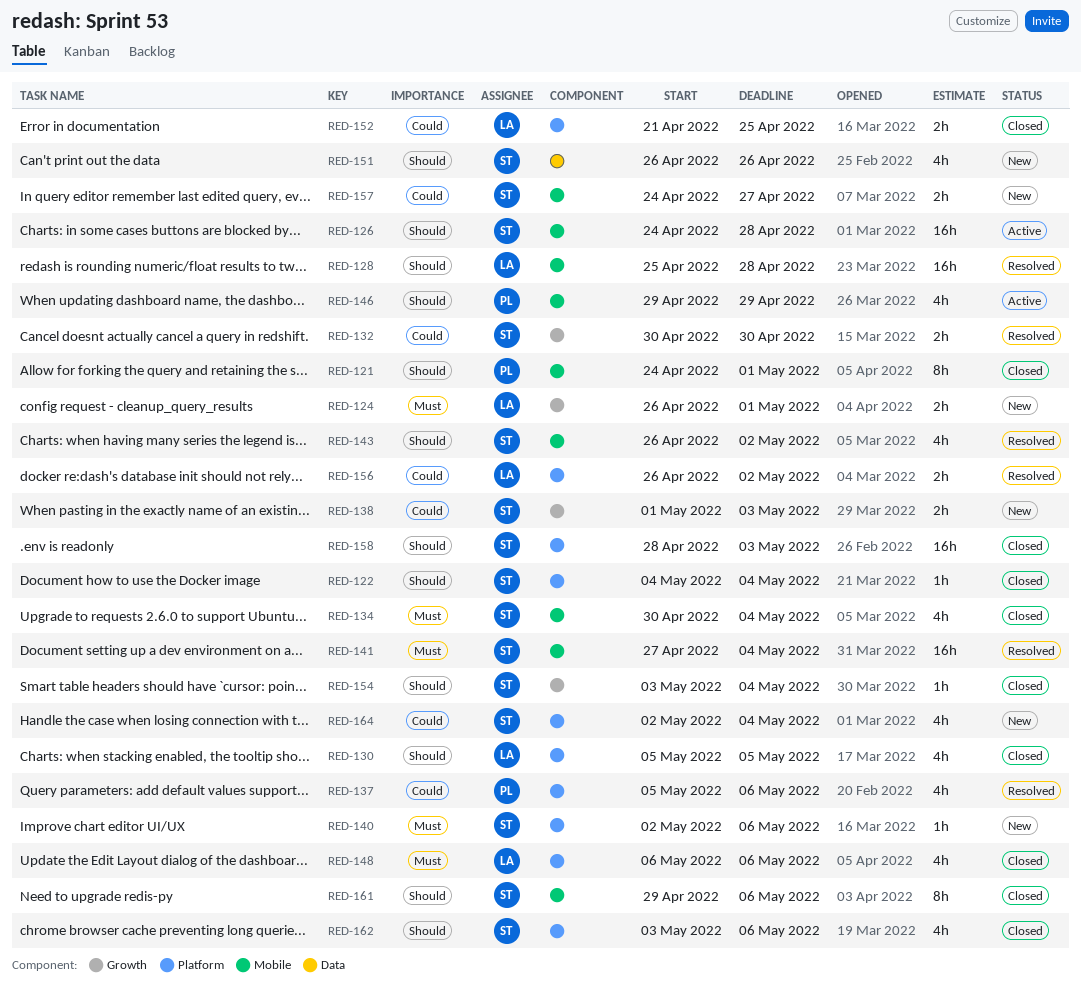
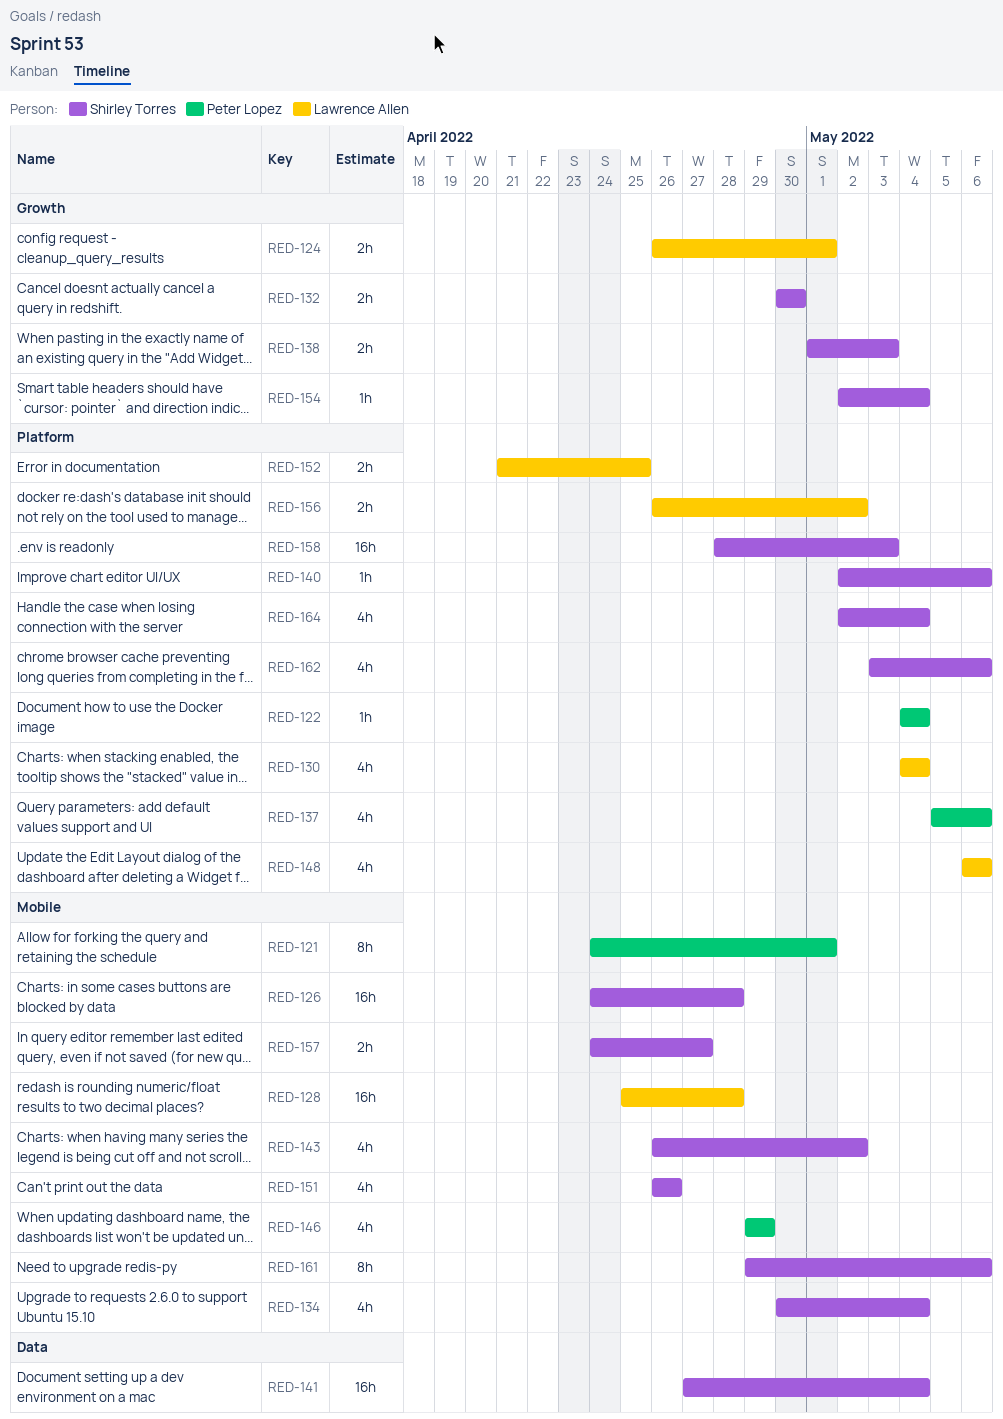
RED-122, owner: Shirley Torres -> Peter Lopez
RED-130, start: May 5 -> May 4
RED-130, due: May 5 -> May 4
RED-141, label: Mobile -> Data
RED-151, label: Data -> Mobile
RED-154, start: May 3 -> May 2

